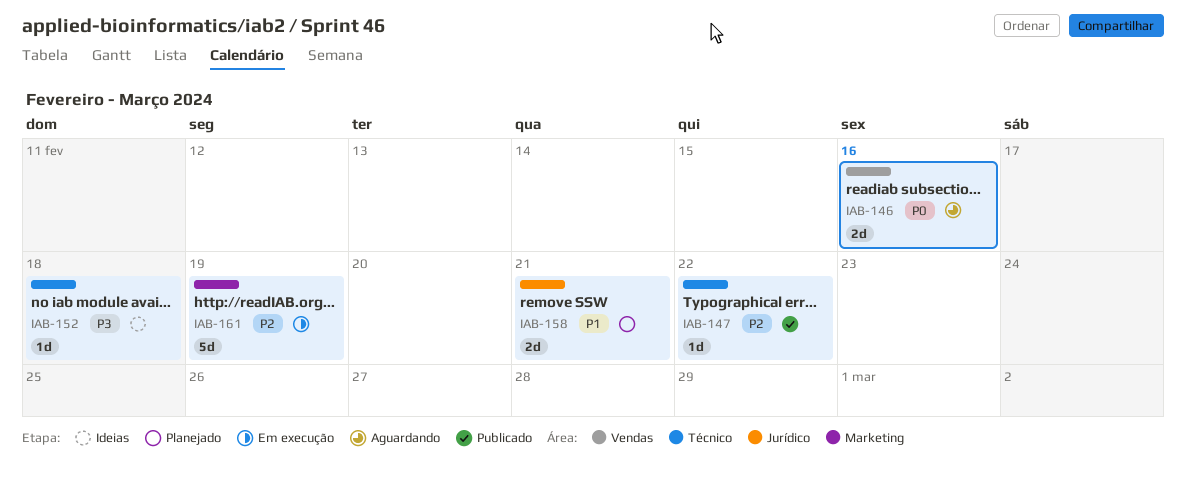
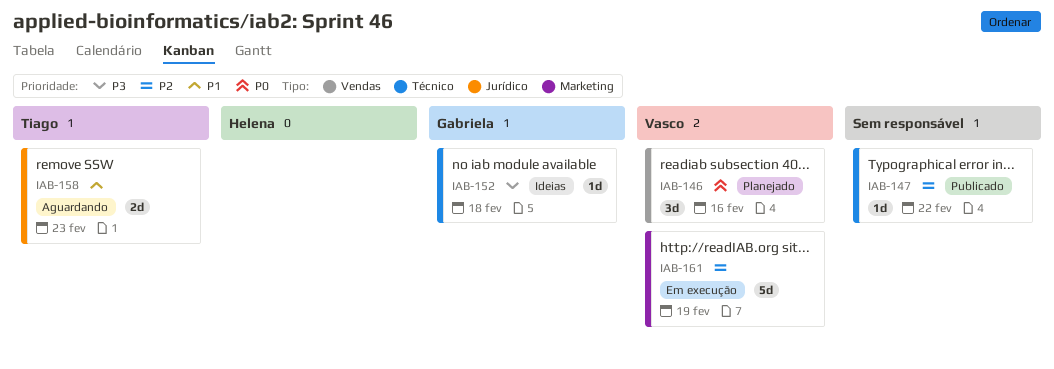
IAB-146, status: Aguardando -> Planejado
IAB-146, estimate: 2d -> 3d
IAB-158, status: Planejado -> Aguardando
IAB-158, due: Feb 21 -> Feb 23

